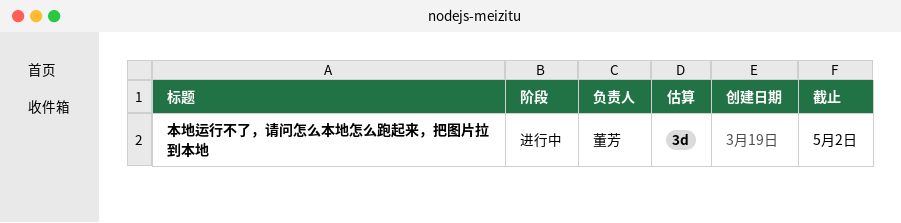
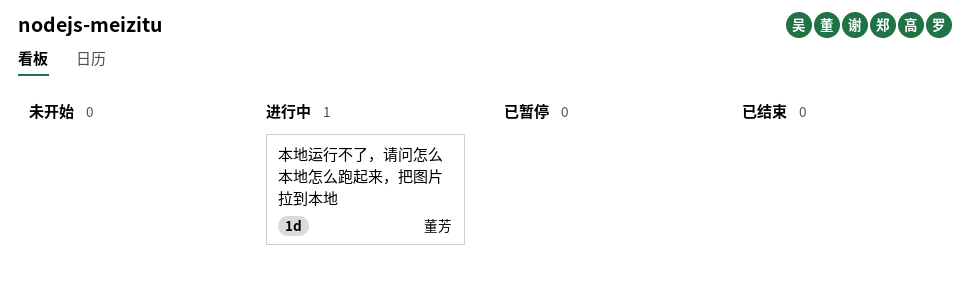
本地运行不了，请问怎么本地怎么跑起来，把图片拉到本地, estimate: 3d -> 1d

